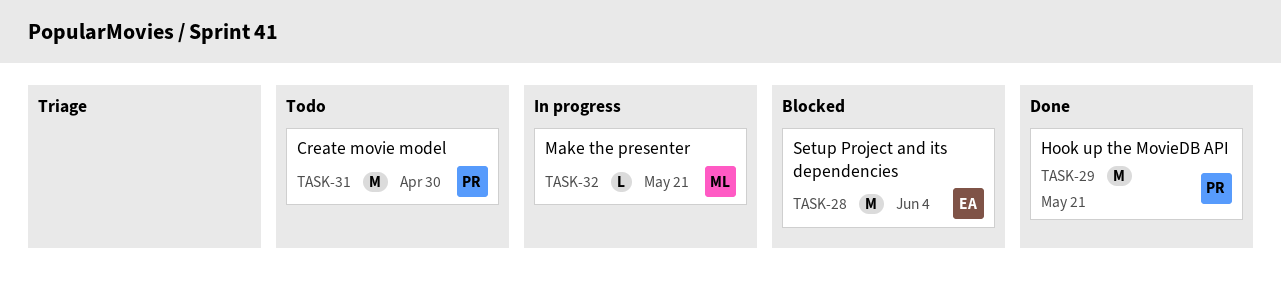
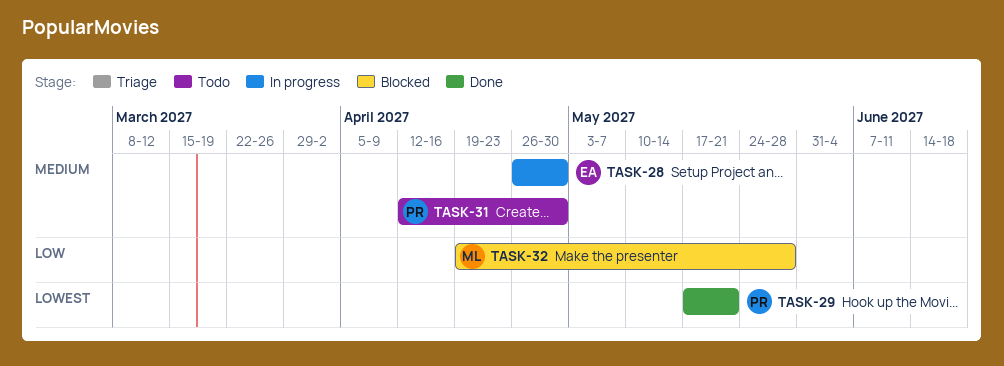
TASK-28, status: Blocked -> In progress
TASK-28, due: Jun 4 -> Apr 30
TASK-32, status: In progress -> Blocked
TASK-32, due: May 21 -> May 28

